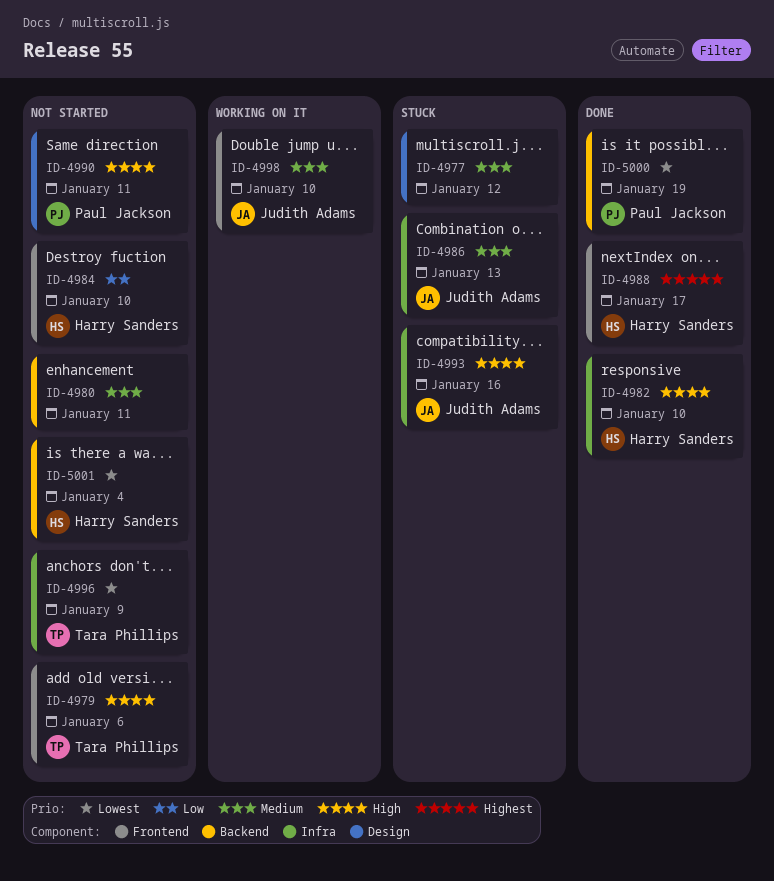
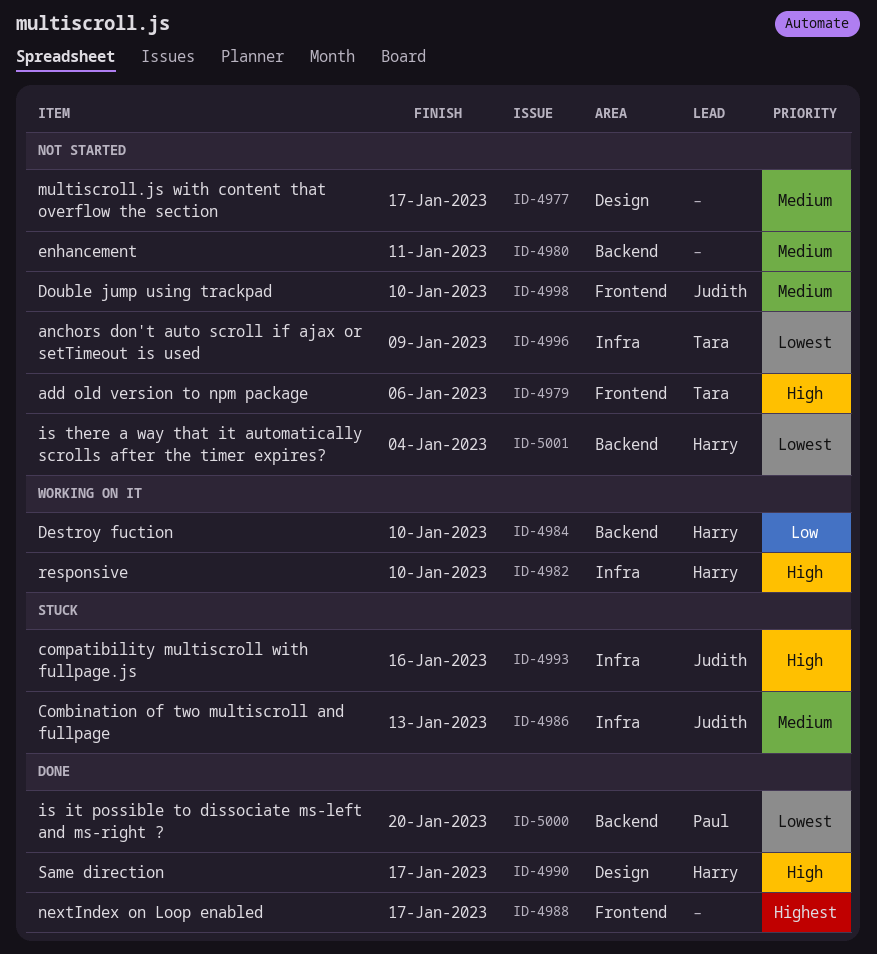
ID-4977, status: Stuck -> Not started
ID-4977, due: Jan 12 -> Jan 17
ID-4982, status: Done -> Working on it
ID-4984, status: Not started -> Working on it
ID-4984, label: Frontend -> Backend
ID-4988, owner: Harry Sanders -> none
ID-4990, status: Not started -> Done
ID-4990, owner: Paul Jackson -> Harry Sanders
ID-4990, due: Jan 11 -> Jan 17
ID-4998, status: Working on it -> Not started
ID-5000, due: Jan 19 -> Jan 20

